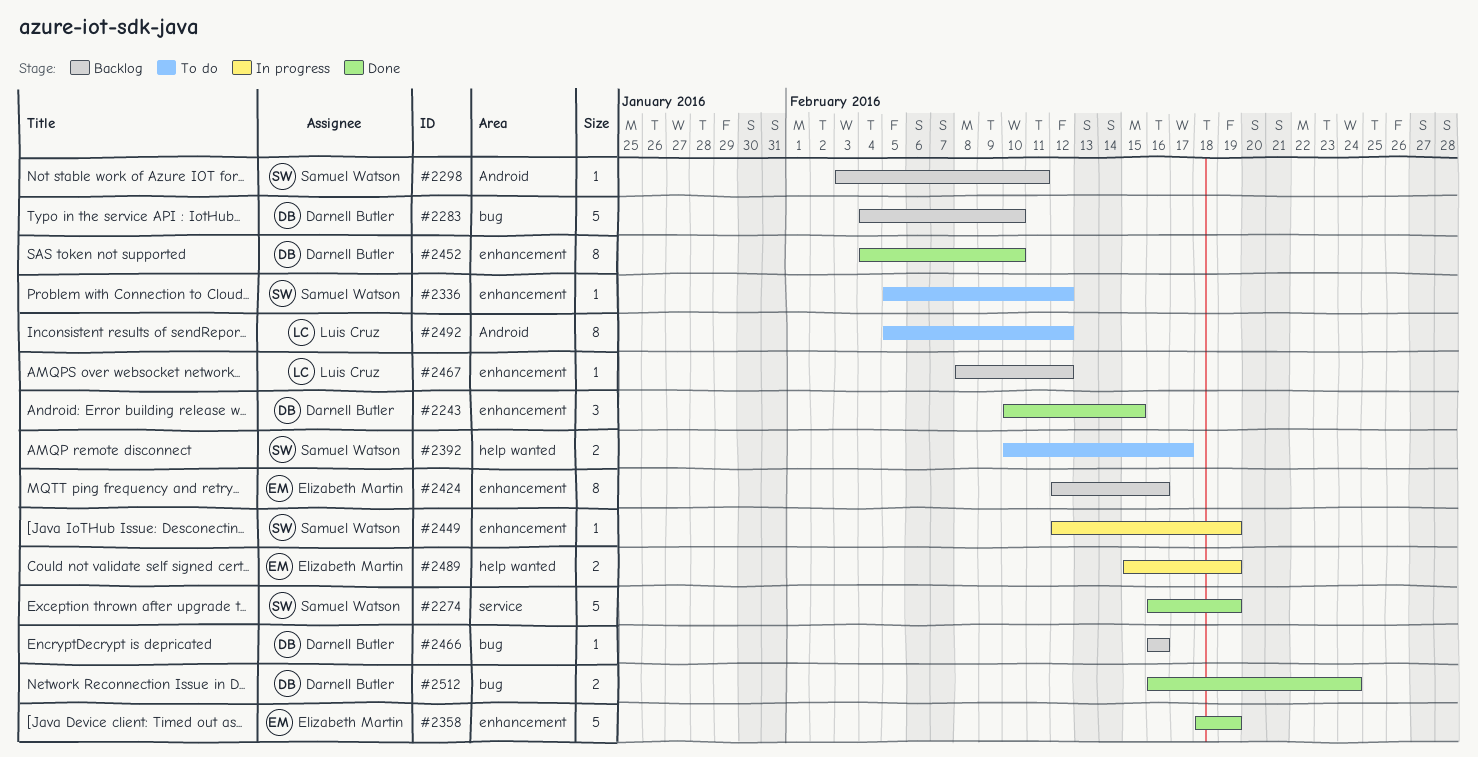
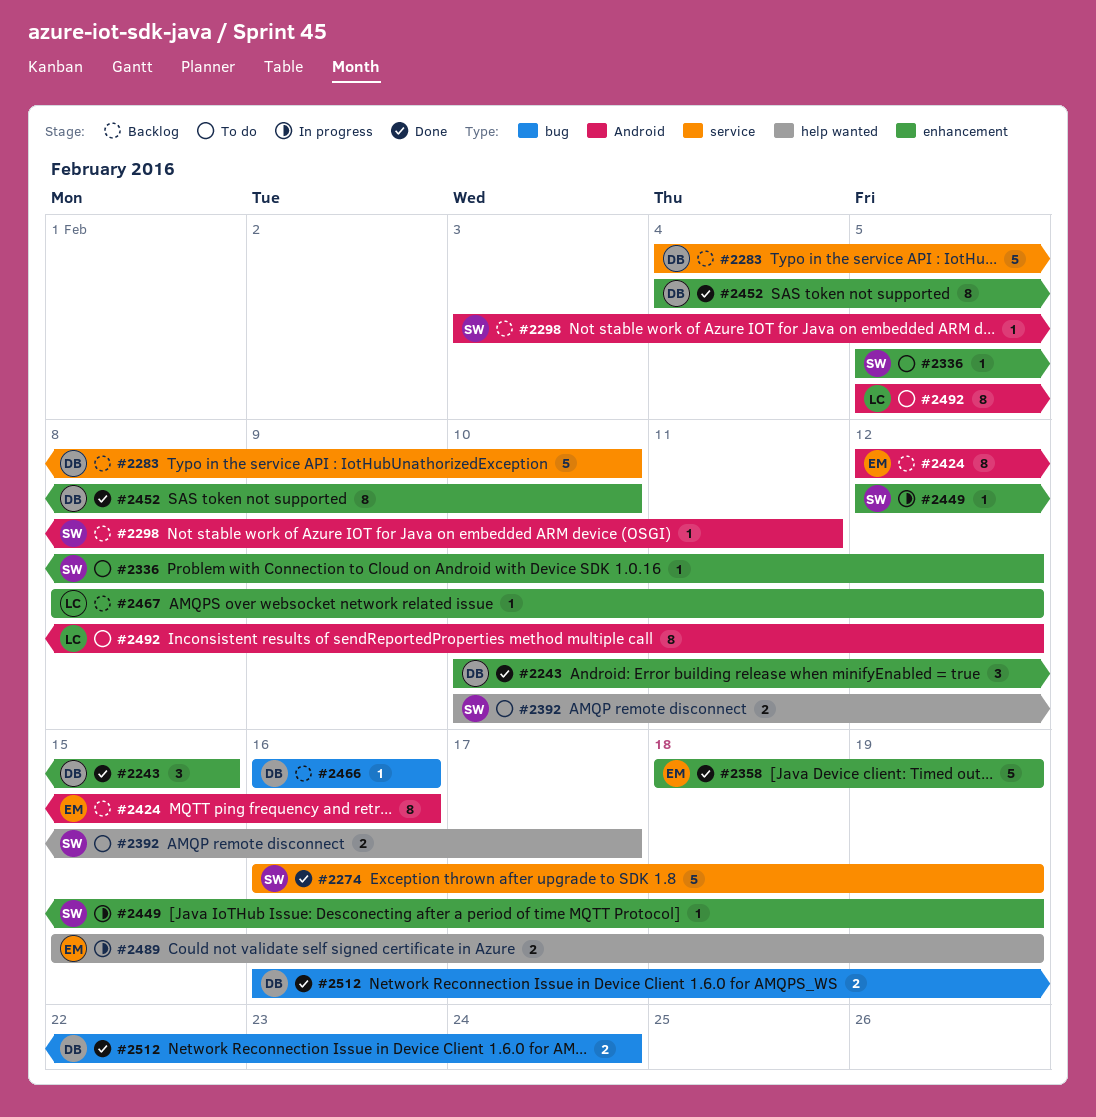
#2283, label: bug -> service
#2424, label: enhancement -> Android

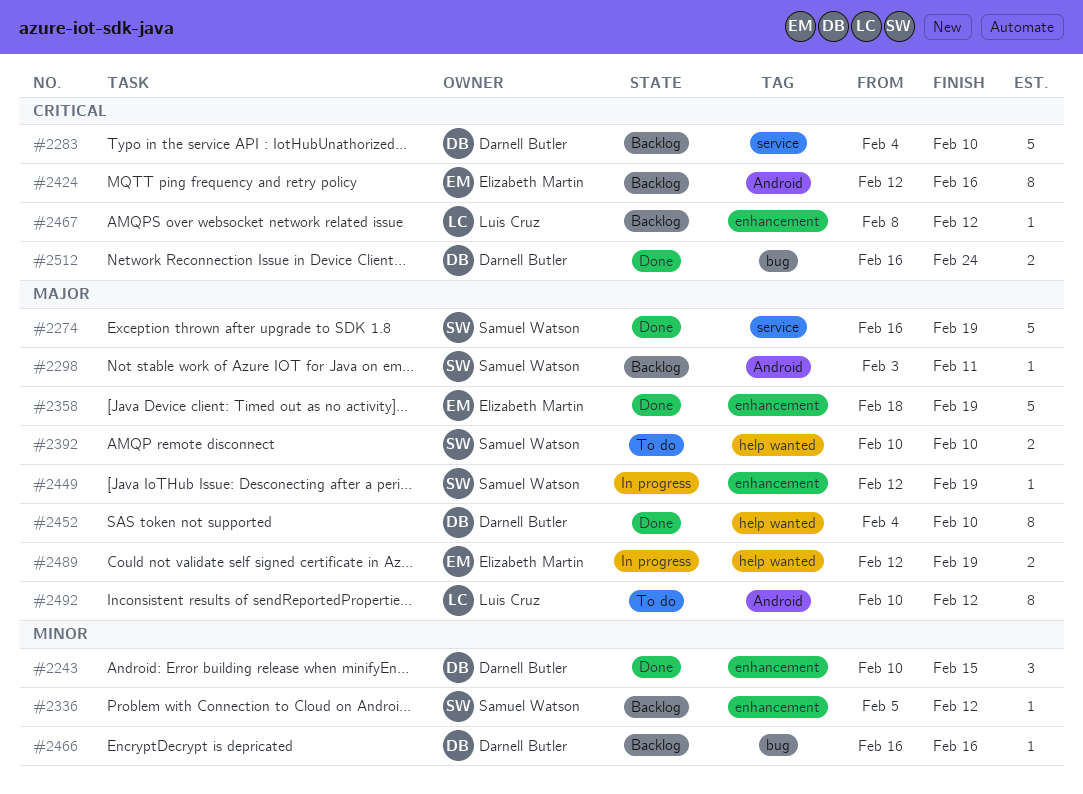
#2336, status: To do -> Backlog
#2392, due: Feb 17 -> Feb 10
#2452, label: enhancement -> help wanted
#2489, start: Feb 15 -> Feb 12
#2492, start: Feb 5 -> Feb 10

